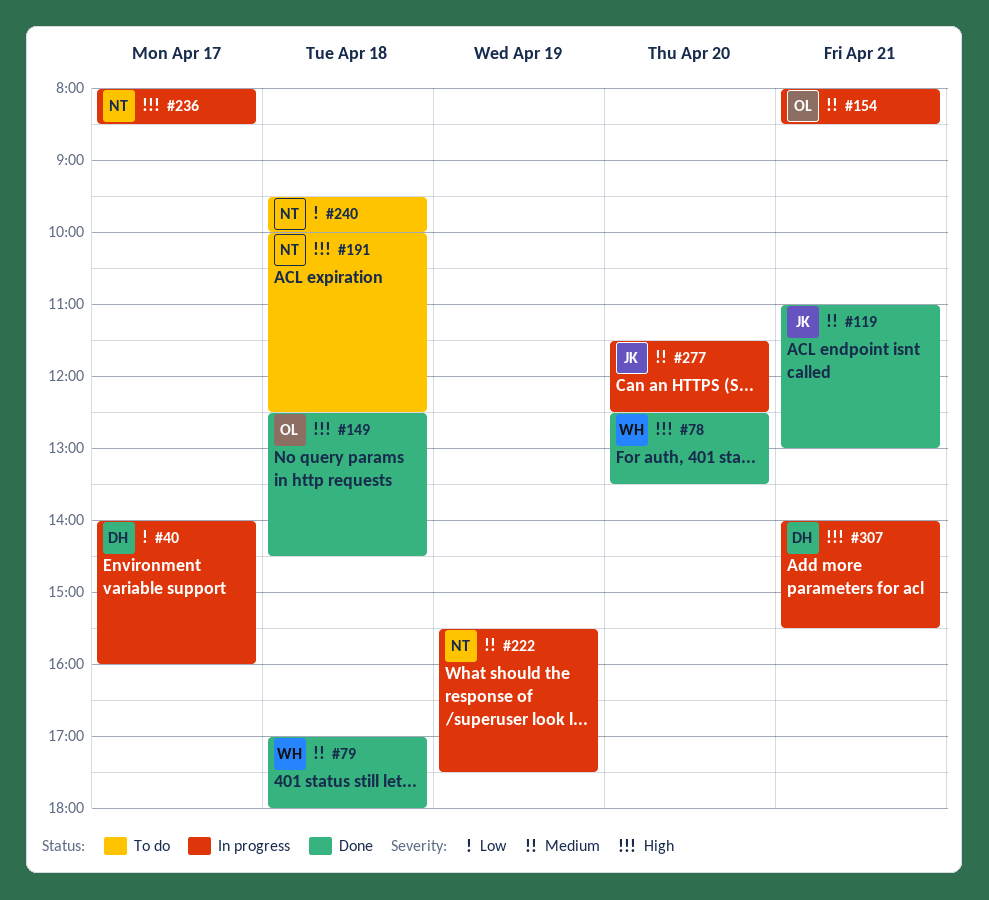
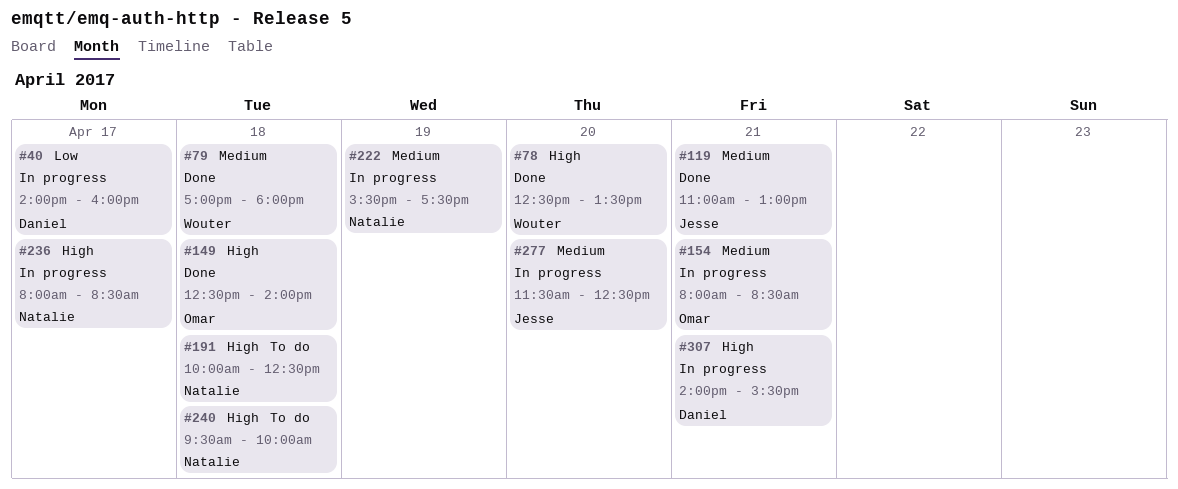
#149, ends: 14:30 -> 14:00
#240, priority: Low -> High

